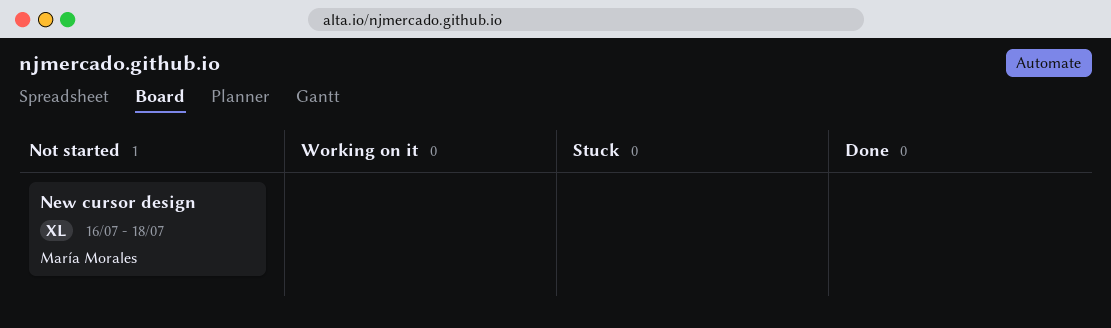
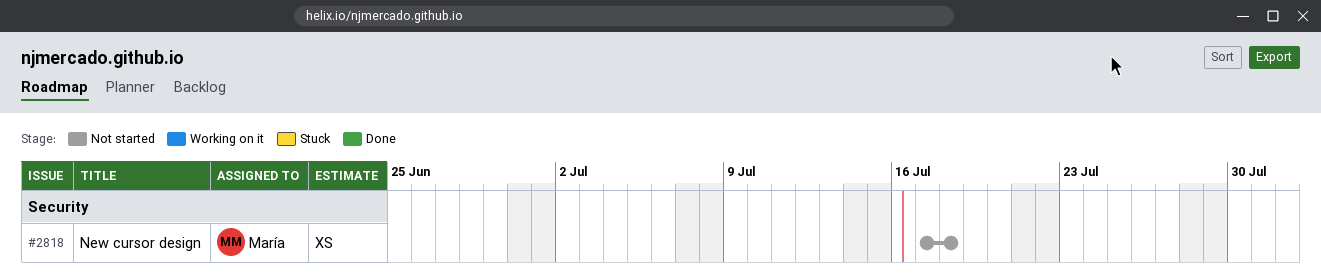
New cursor design, estimate: XL -> XS
New cursor design, start: Jul 16 -> Jul 17

